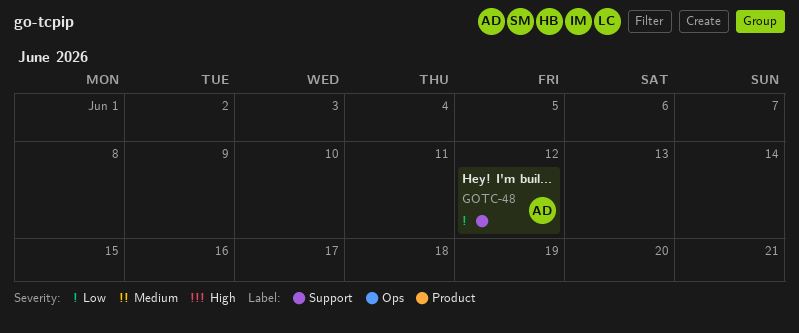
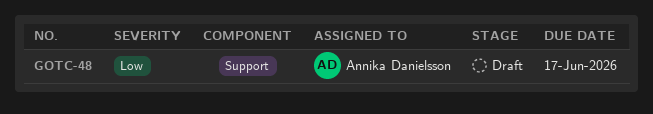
GOTC-48, due: Jun 12 -> Jun 17

